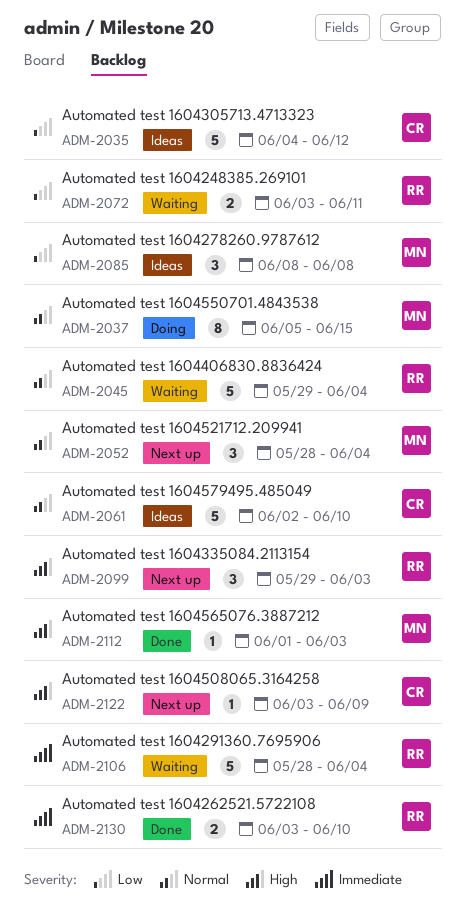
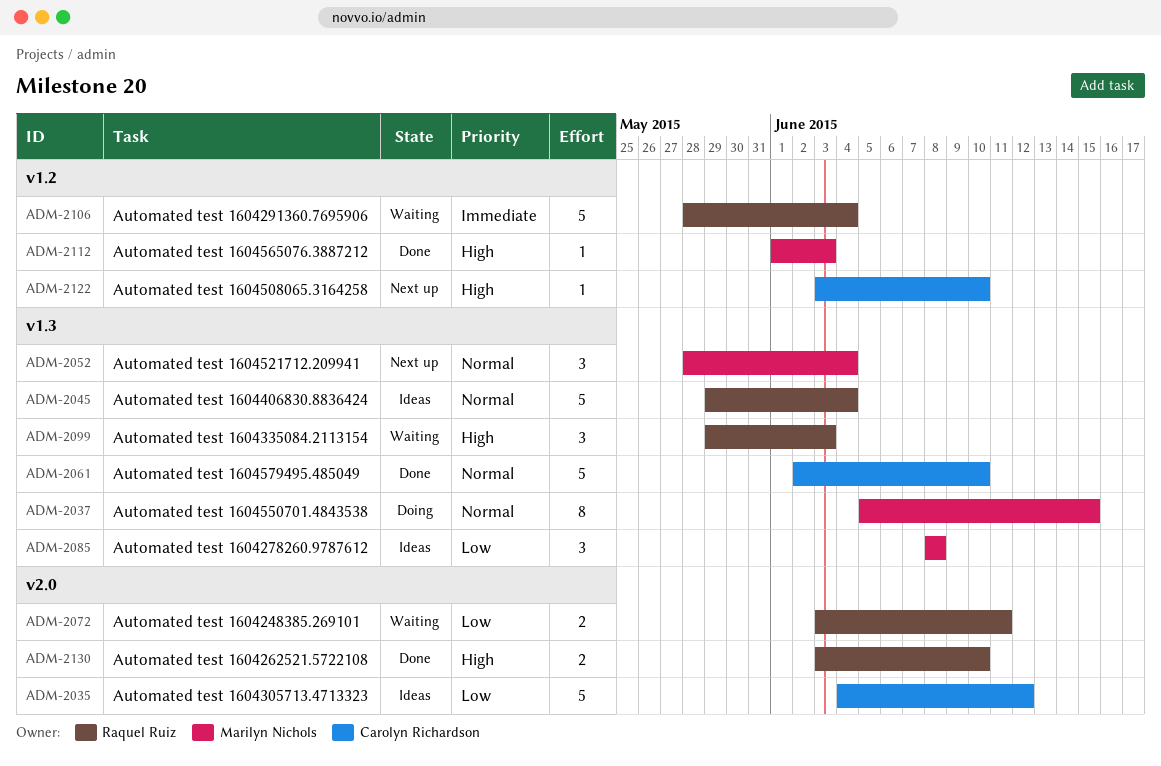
ADM-2045, status: Waiting -> Ideas
ADM-2061, status: Ideas -> Done
ADM-2099, status: Next up -> Waiting
ADM-2122, due: Jun 9 -> Jun 10
ADM-2130, priority: Immediate -> High

